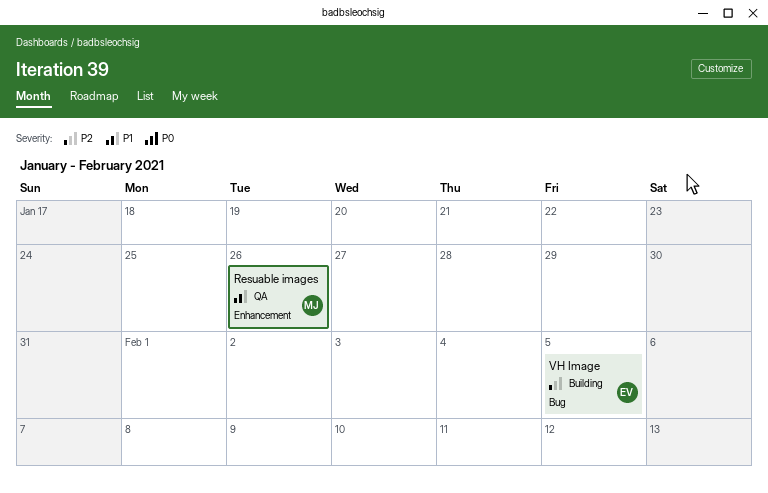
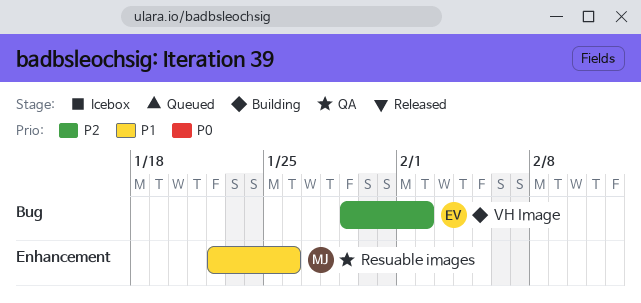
VH Image, due: Feb 5 -> Feb 2

